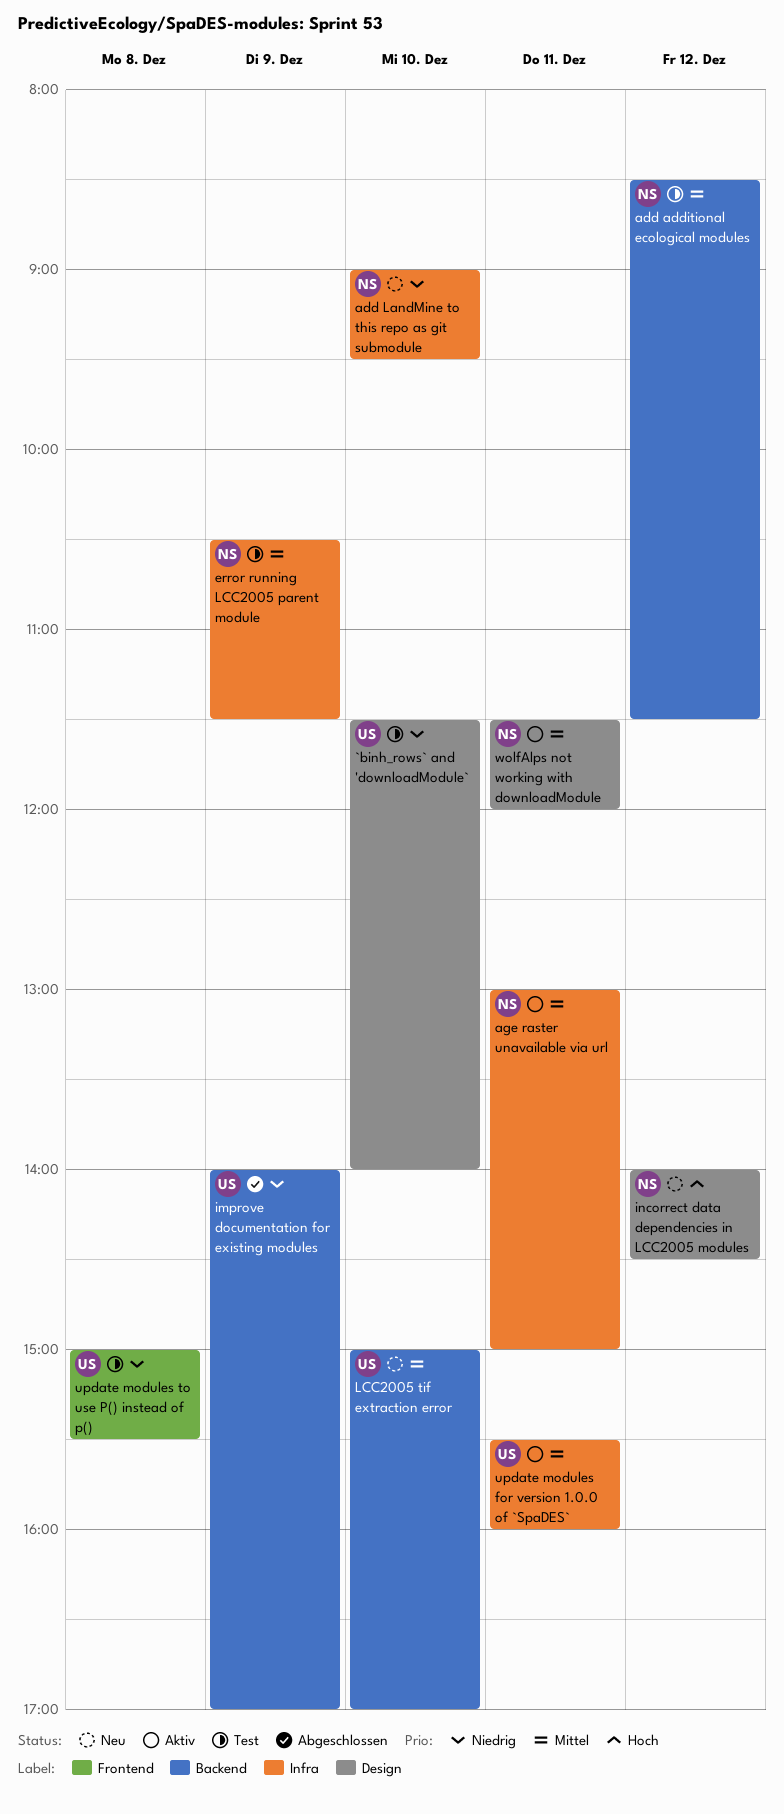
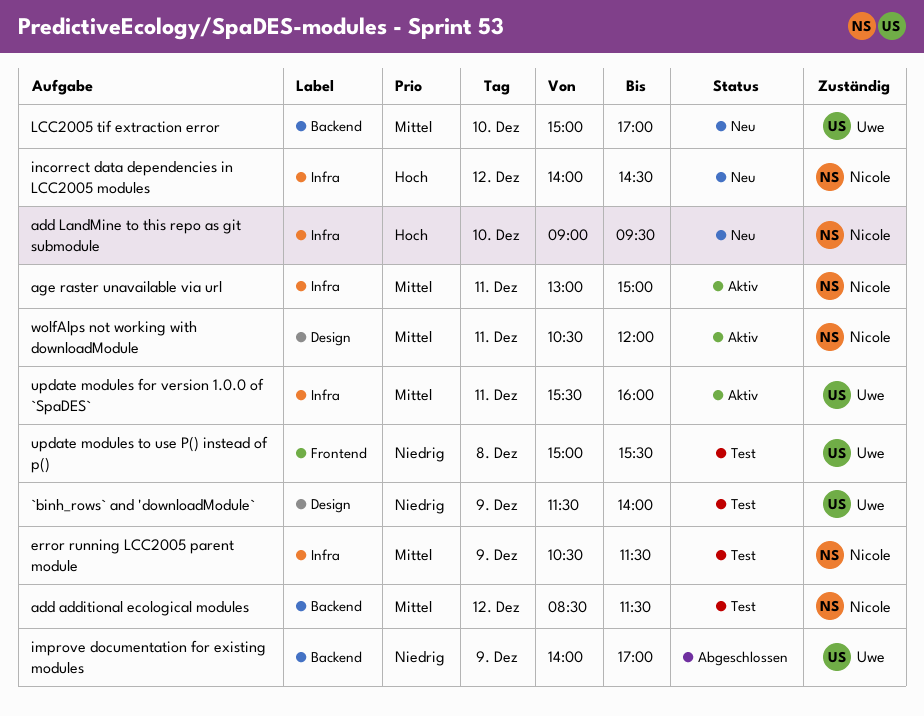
`binh_rows` and 'downloadModule`, day: Dec 10 -> Dec 9
add LandMine to this repo as git submodule, priority: Niedrig -> Hoch
incorrect data dependencies in LCC2005 modules, label: Design -> Infra
wolfAlps not working with downloadModule, begins: 11:30 -> 10:30

